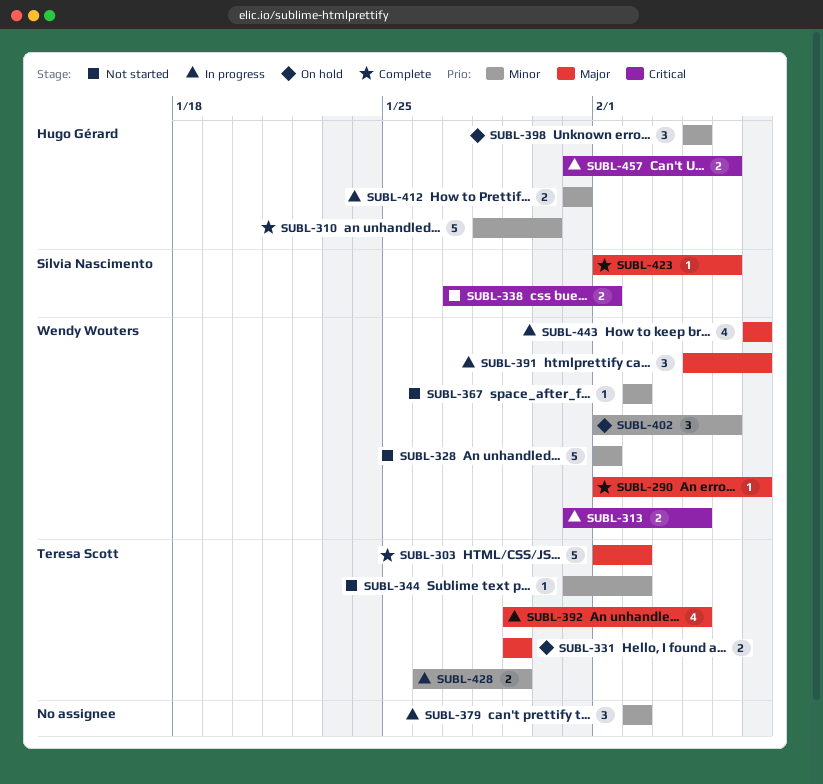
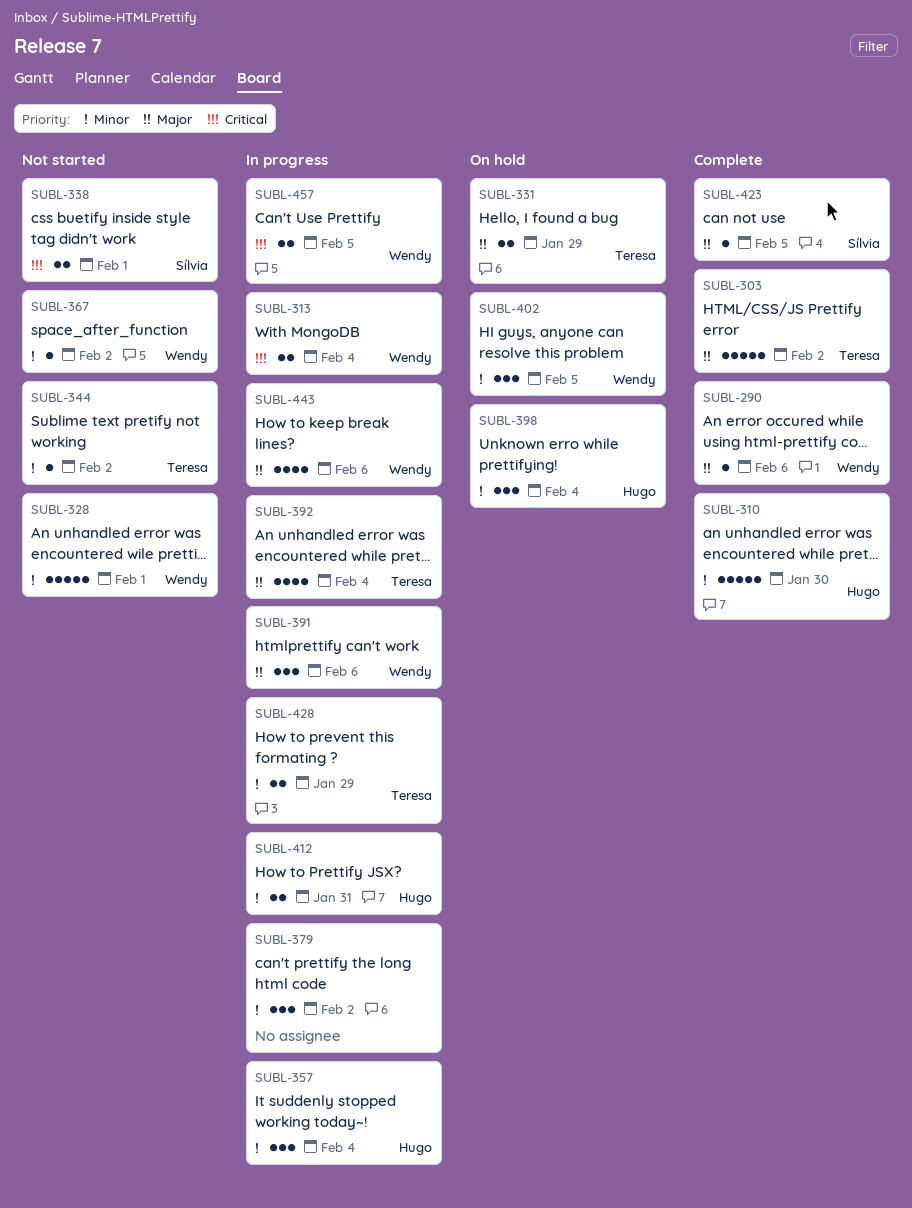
SUBL-357: none -> present
SUBL-457, owner: Hugo Gérard -> Wendy Wouters

